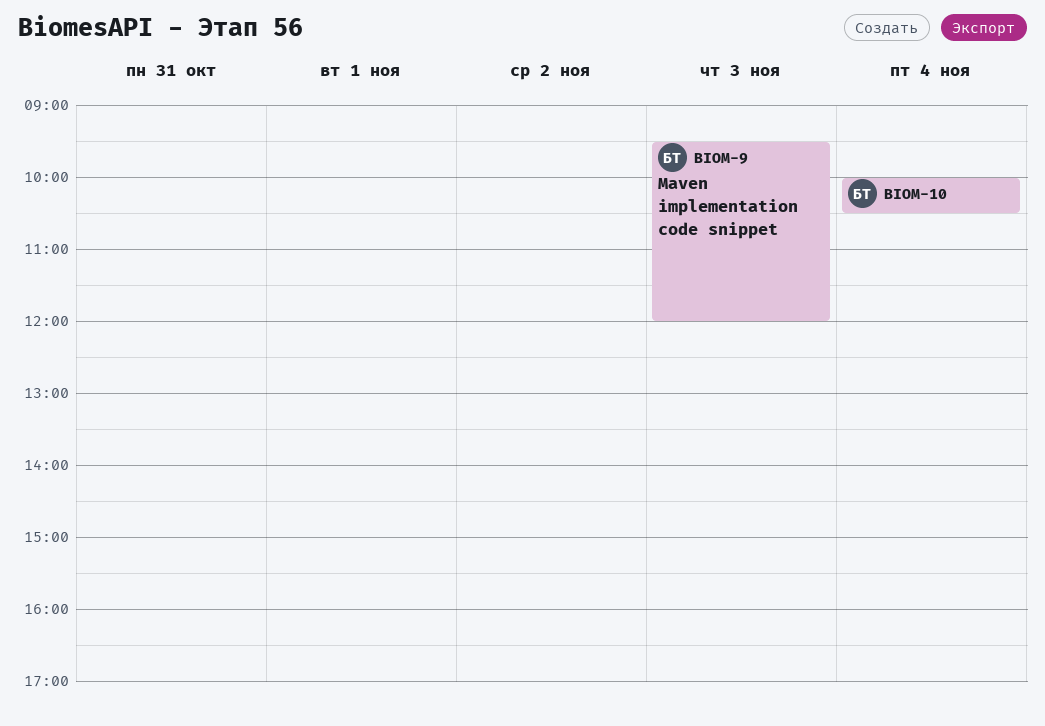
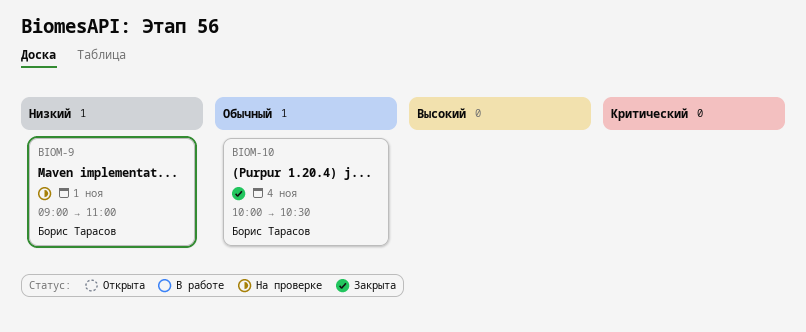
BIOM-9, day: Nov 3 -> Nov 1
BIOM-9, begins: 09:30 -> 09:00
BIOM-9, ends: 12:00 -> 11:00

